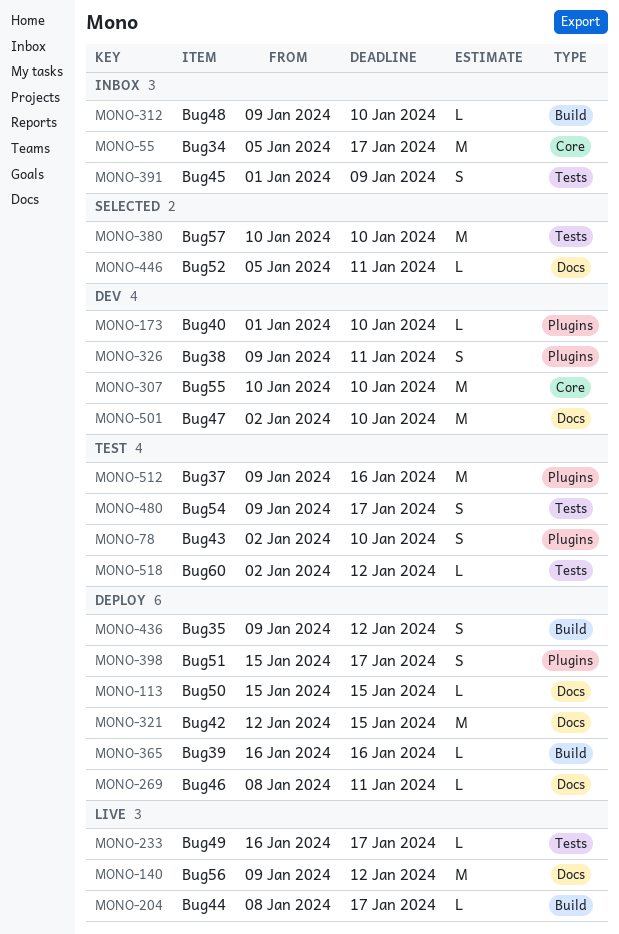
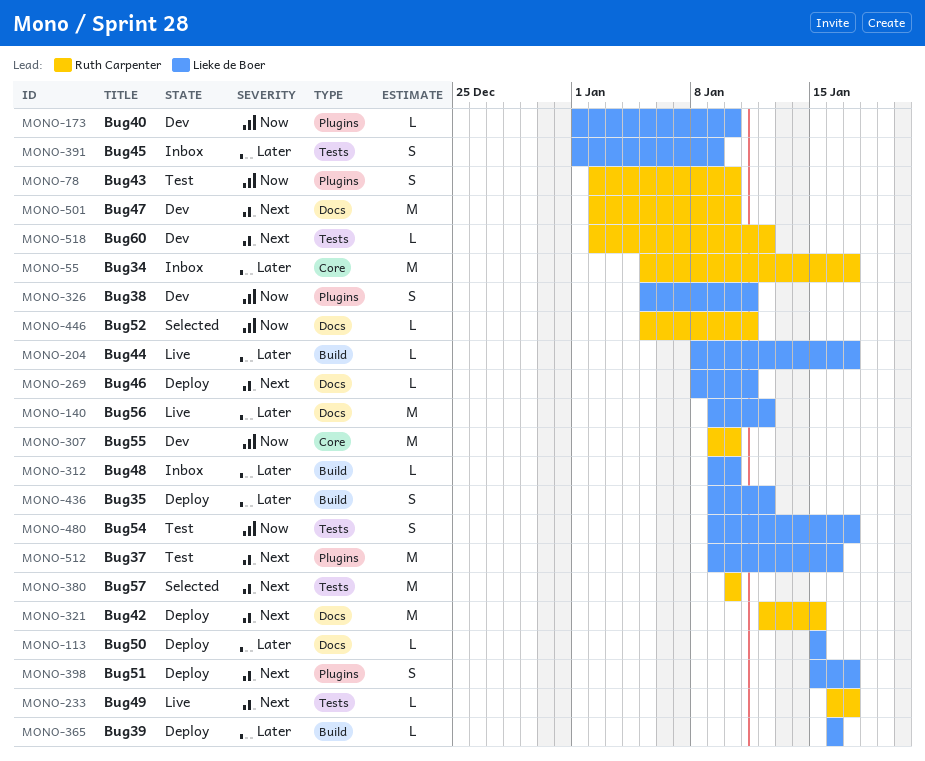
MONO-307, start: Jan 10 -> Jan 9
MONO-326, start: Jan 9 -> Jan 5
MONO-518, status: Test -> Dev

